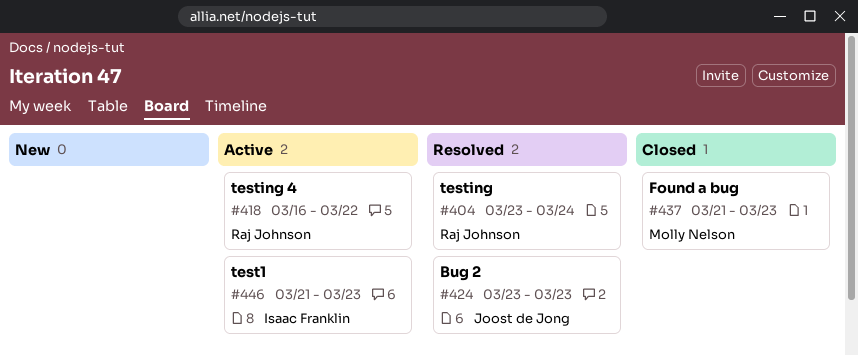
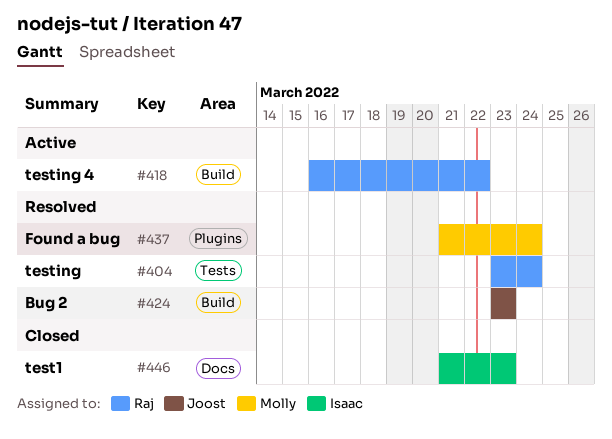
#437, status: Closed -> Resolved
#437, due: Mar 23 -> Mar 24
#446, status: Active -> Closed

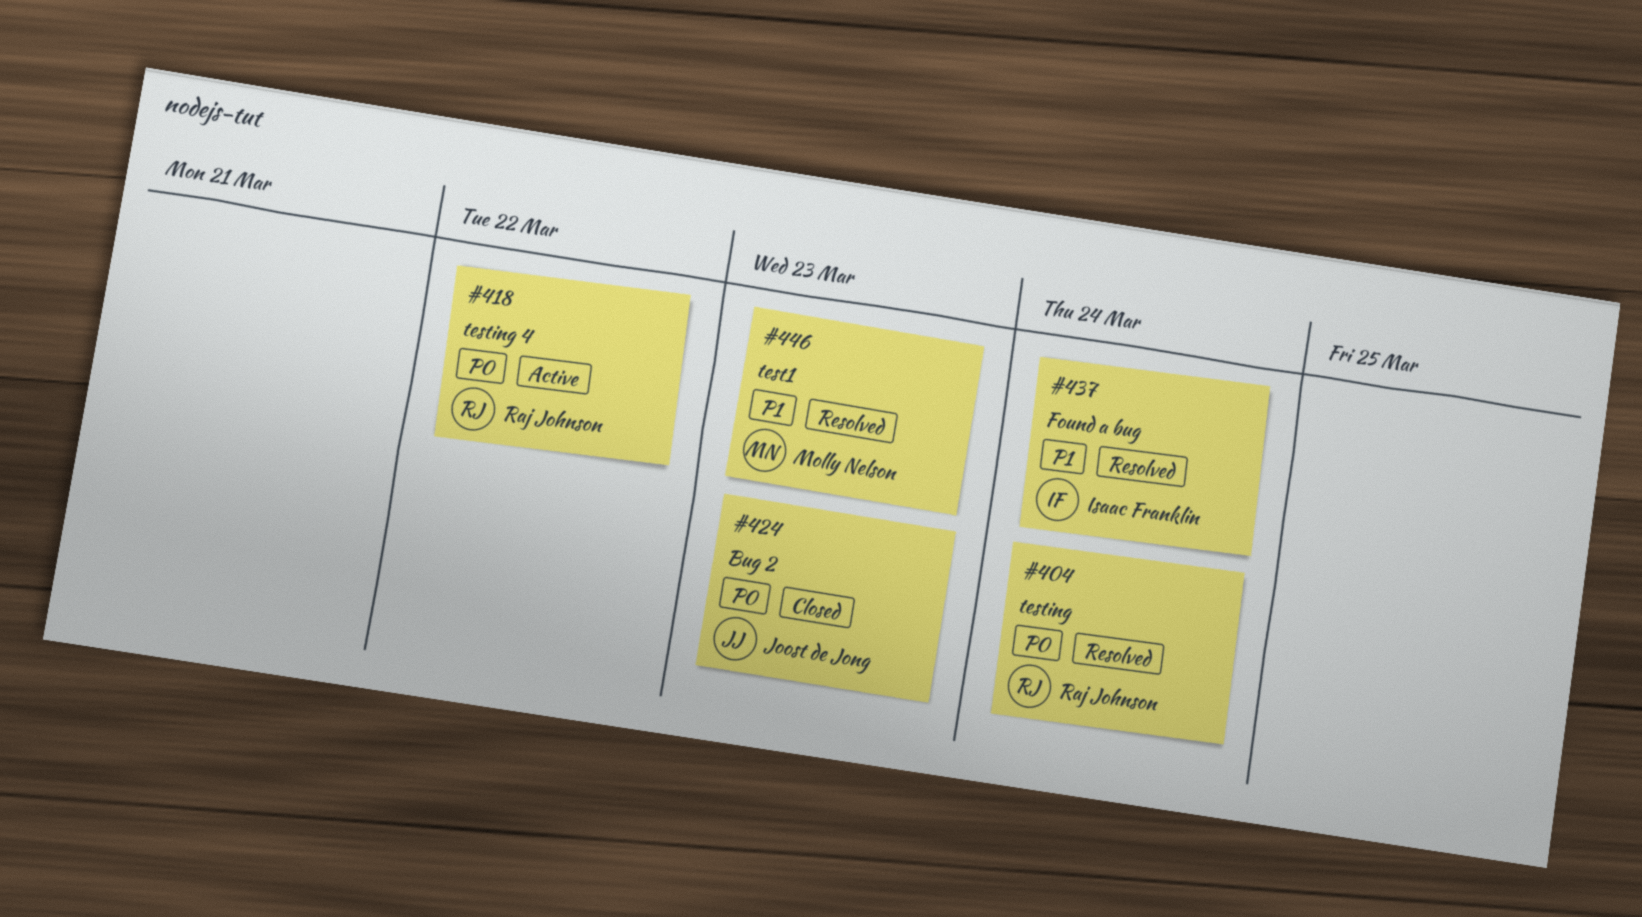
#424, status: Resolved -> Closed
#437, owner: Molly Nelson -> Isaac Franklin
#446, status: Closed -> Resolved
#446, owner: Isaac Franklin -> Molly Nelson

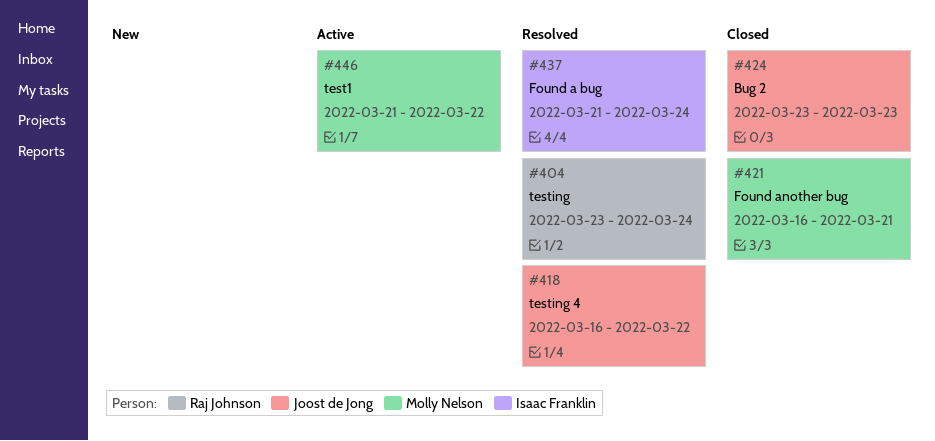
#418, status: Active -> Resolved
#418, owner: Raj Johnson -> Joost de Jong
#421: none -> present
#446, status: Resolved -> Active
#446, due: Mar 23 -> Mar 22

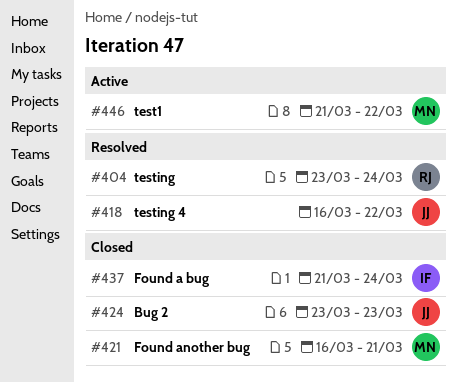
#437, status: Resolved -> Closed

